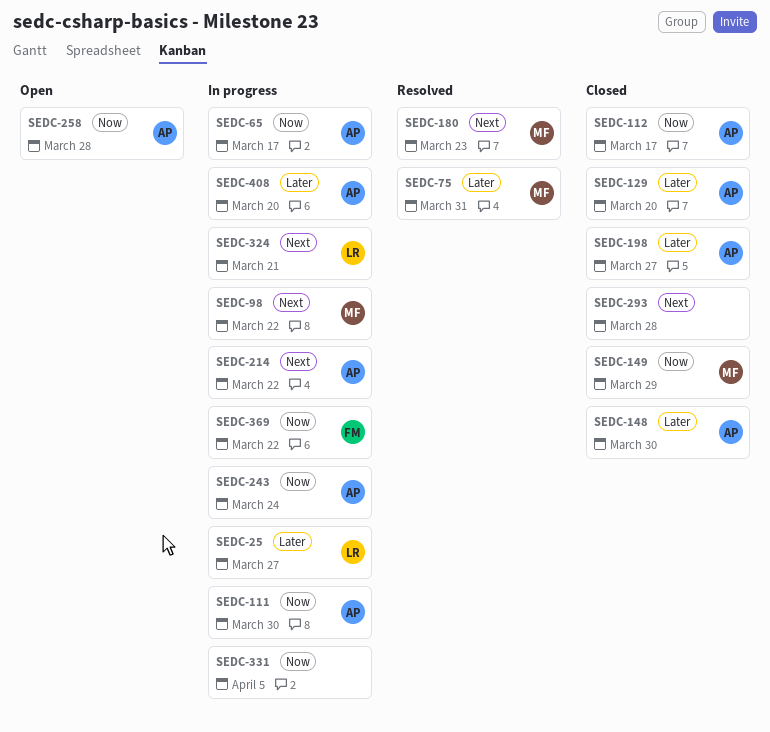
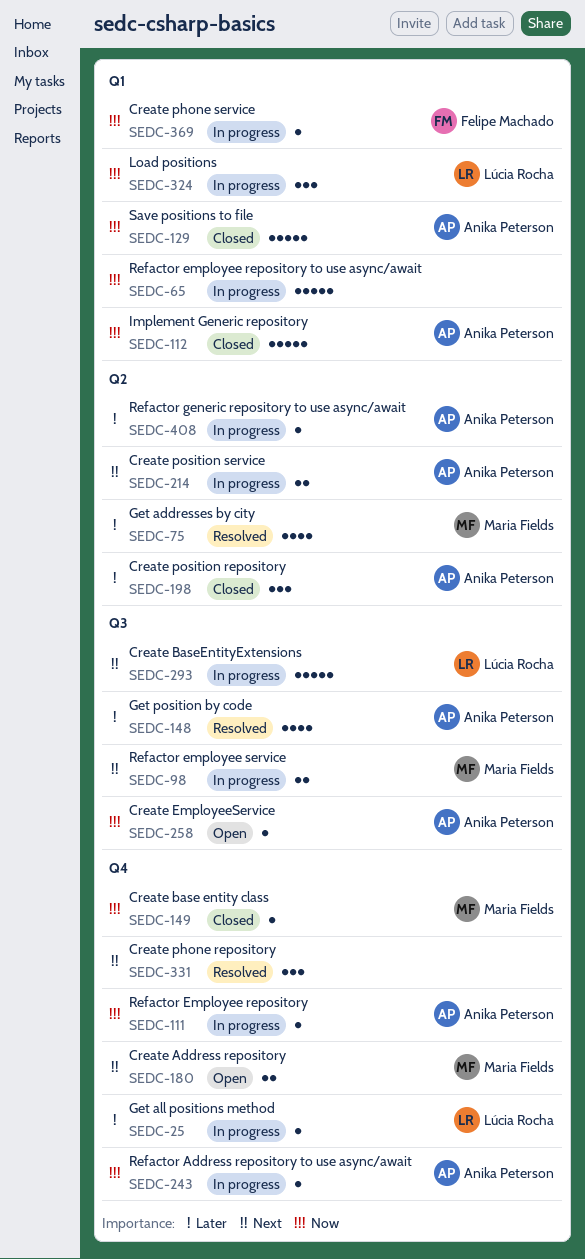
SEDC-65, owner: Anika Peterson -> none
SEDC-129, priority: Later -> Now
SEDC-148, status: Closed -> Resolved
SEDC-180, status: Resolved -> Open
SEDC-293, status: Closed -> In progress
SEDC-293, owner: none -> Lúcia Rocha
SEDC-324, priority: Next -> Now
SEDC-331, status: In progress -> Resolved
SEDC-331, priority: Now -> Next

